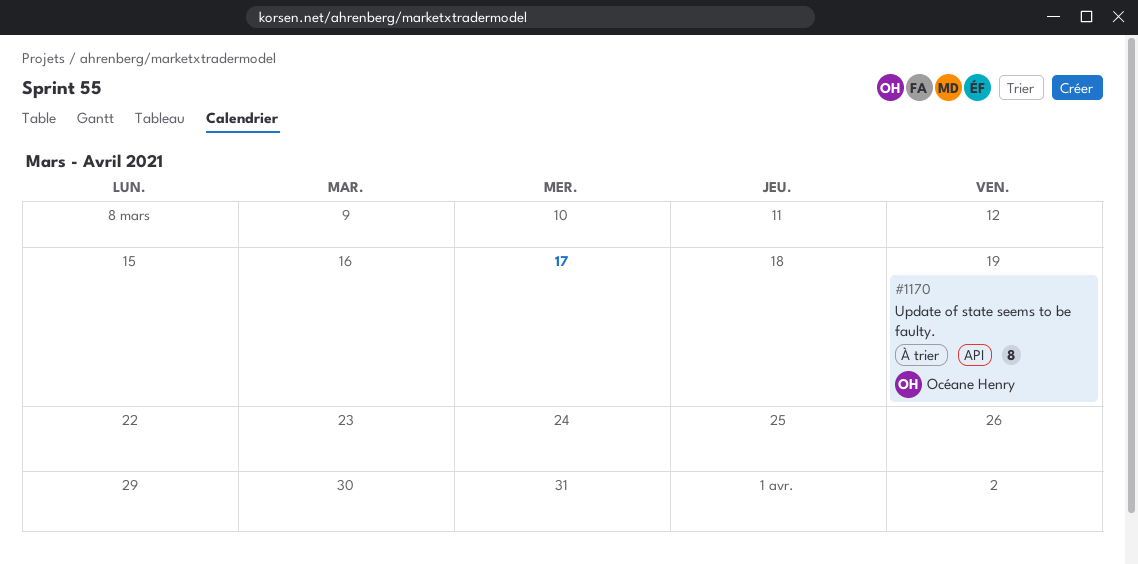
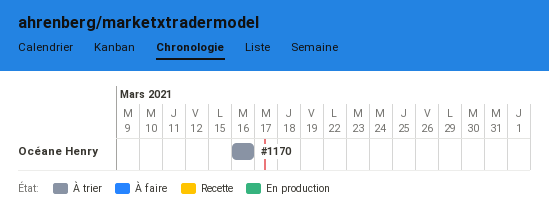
#1170, due: Mar 19 -> Mar 16

